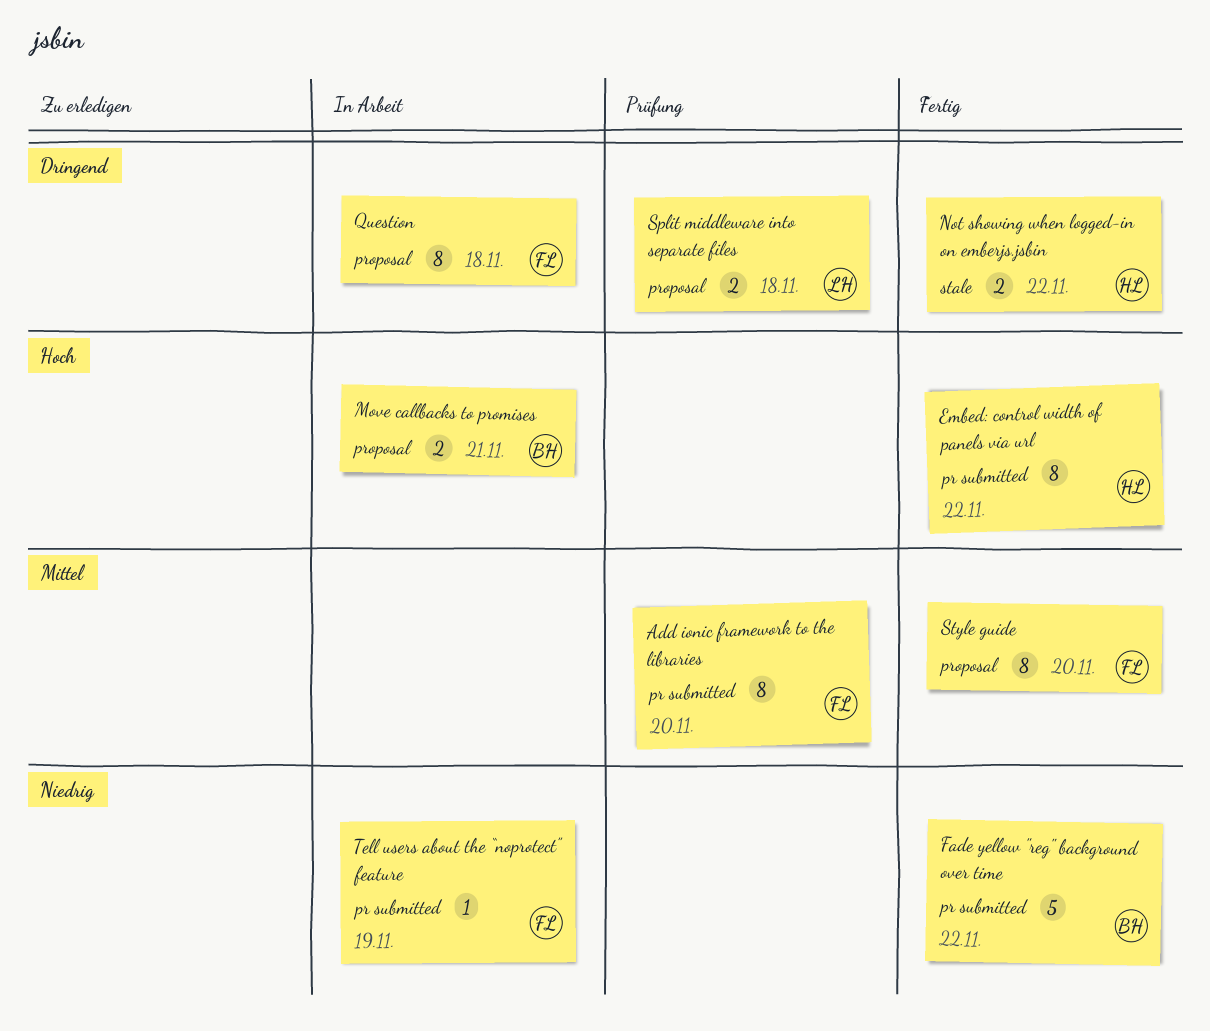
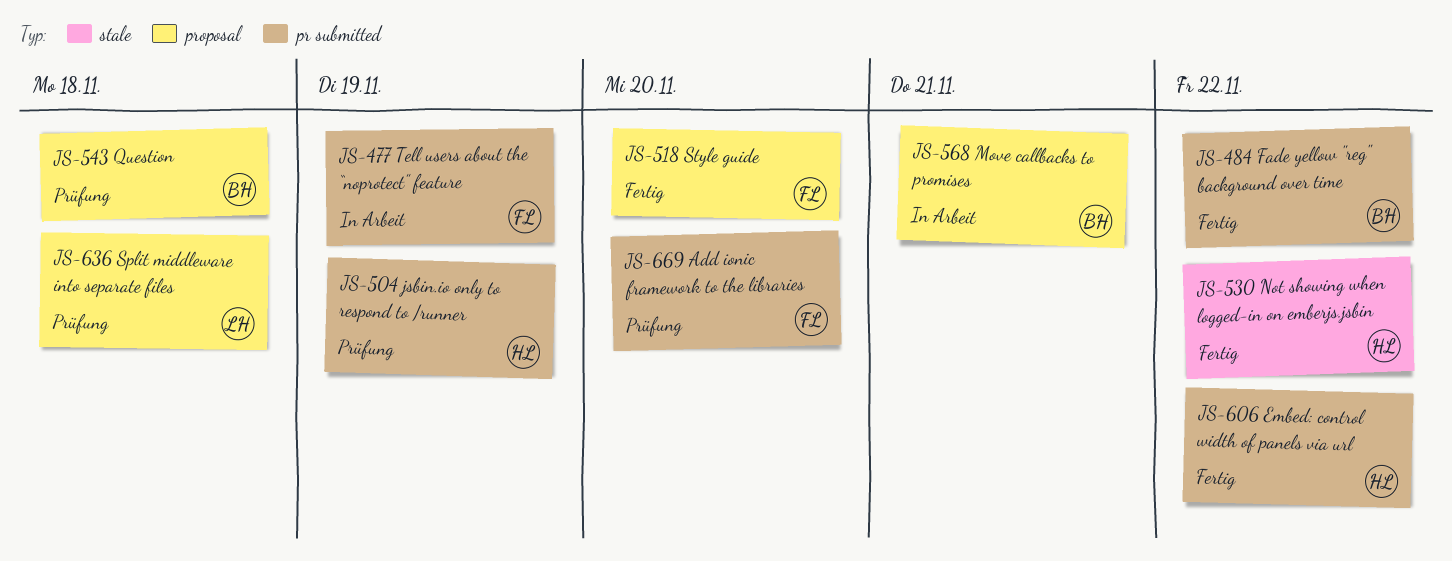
jsbin.io only to respond to /runner: none -> present
Question, status: In Arbeit -> Prüfung
Question, owner: FL -> BH

